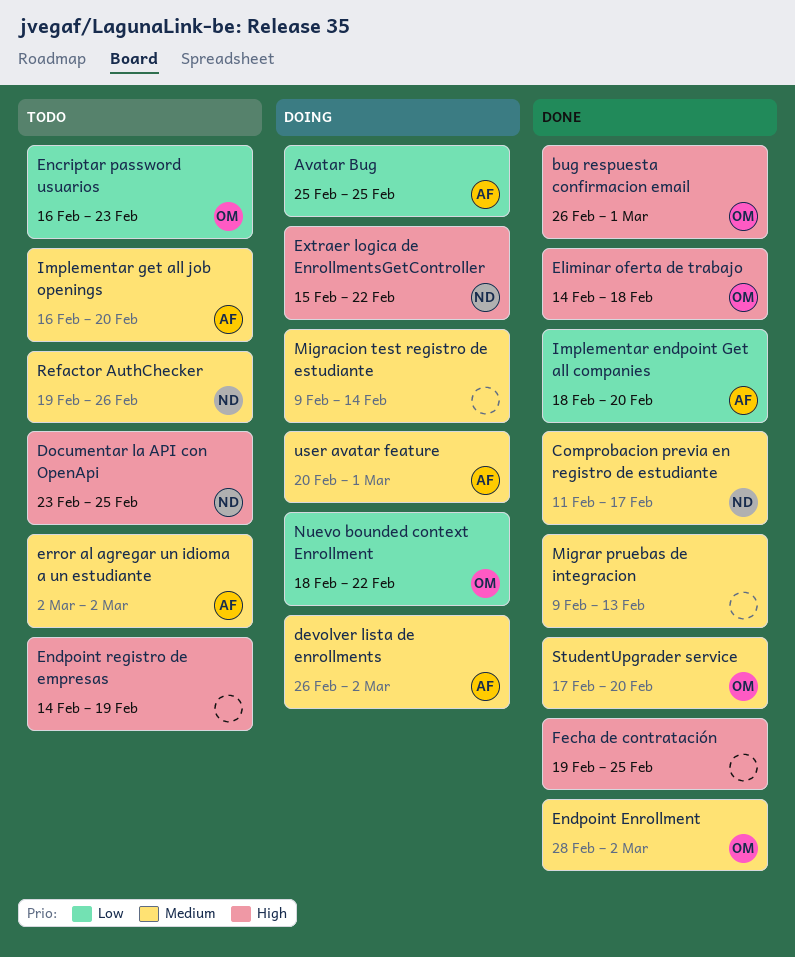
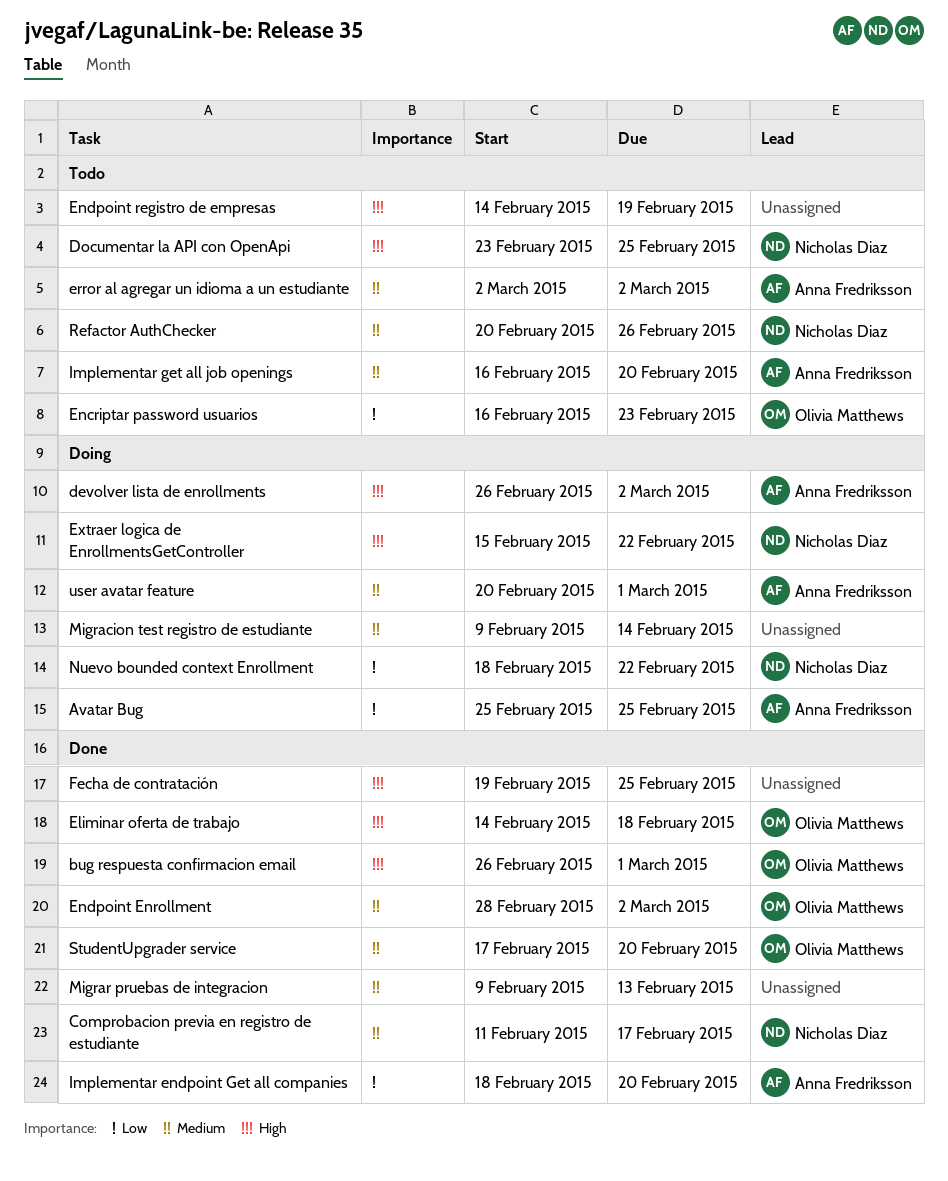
devolver lista de enrollments, priority: Medium -> High
Nuevo bounded context Enrollment, owner: Olivia Matthews -> Nicholas Diaz
Refactor AuthChecker, start: Feb 19 -> Feb 20

